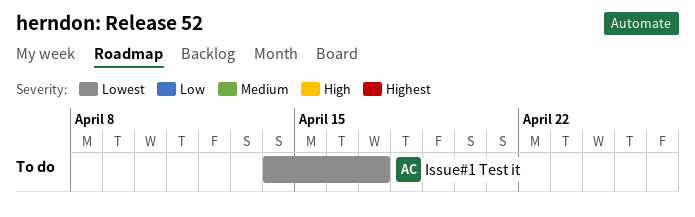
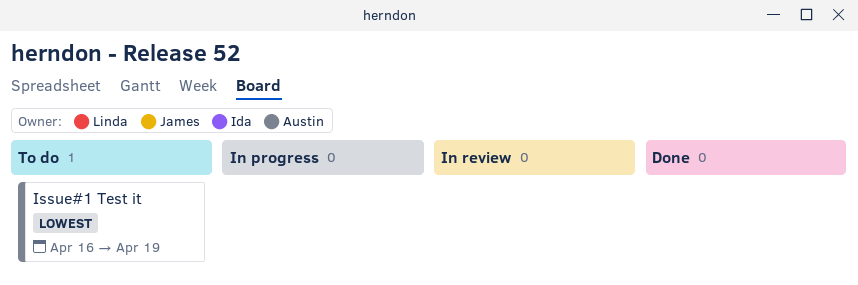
Issue#1 Test it, start: Apr 14 -> Apr 16
Issue#1 Test it, due: Apr 17 -> Apr 19

